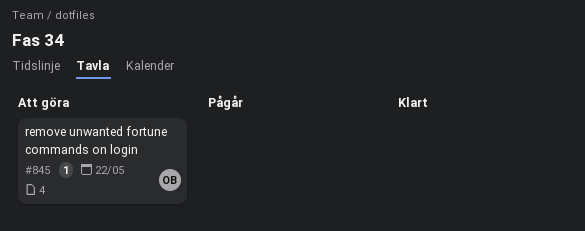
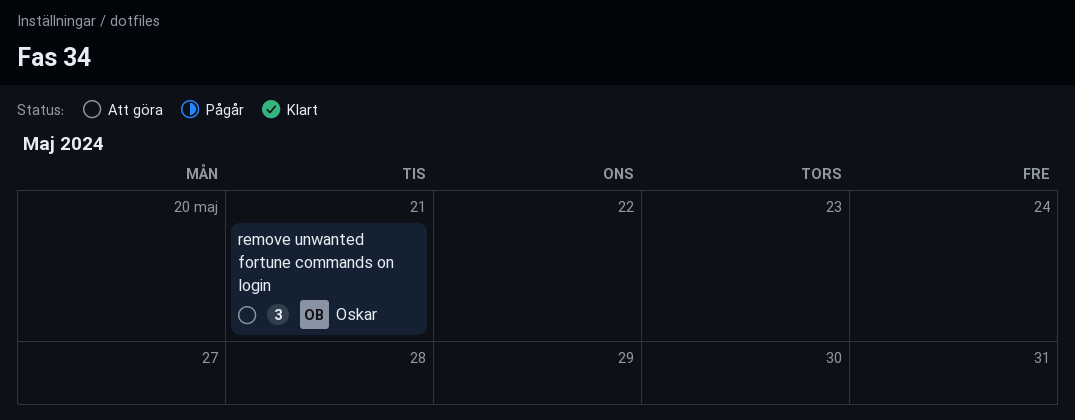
remove unwanted fortune commands on login, estimate: 1 -> 3
remove unwanted fortune commands on login, due: May 22 -> May 21

